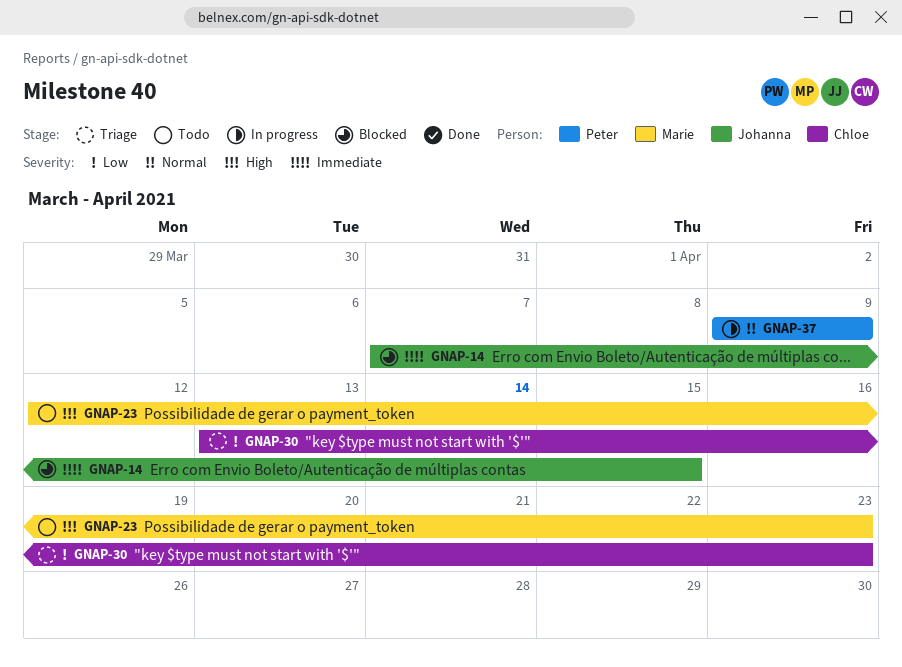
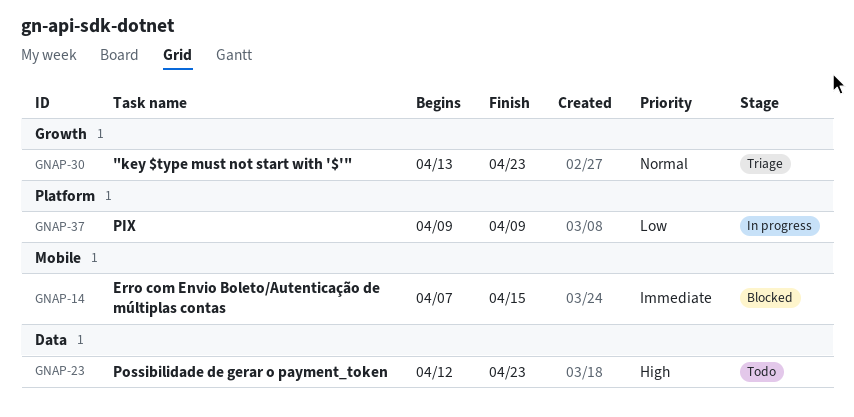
GNAP-30, priority: Low -> Normal
GNAP-37, priority: Normal -> Low

